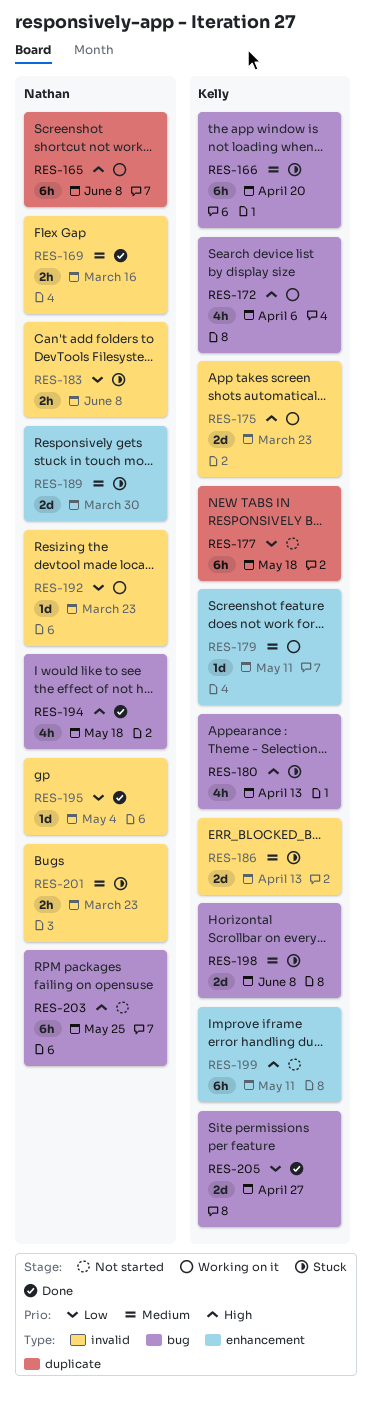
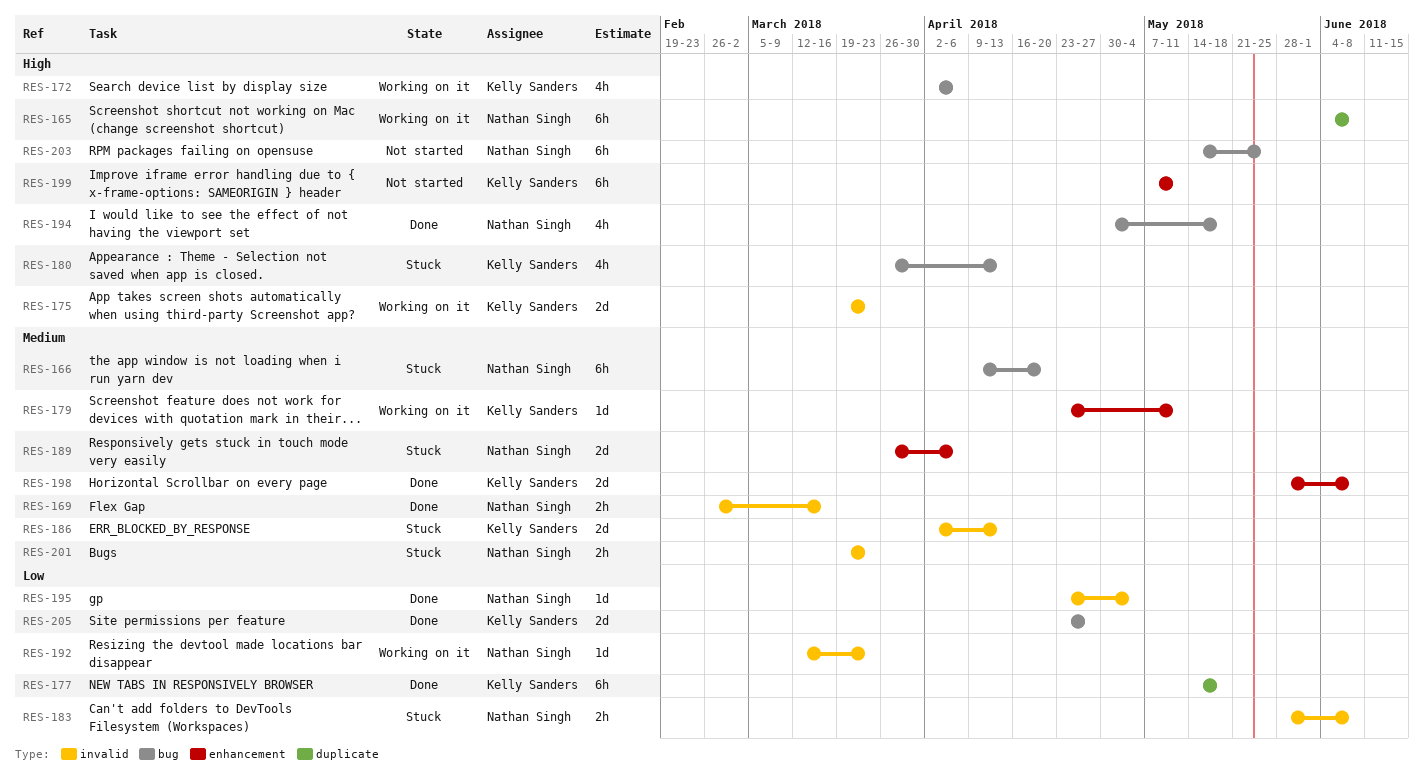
RES-166, owner: Kelly Sanders -> Nathan Singh
RES-177, status: Not started -> Done
RES-189, due: Mar 30 -> Apr 6
RES-198, status: Stuck -> Done
RES-198, label: bug -> enhancement

